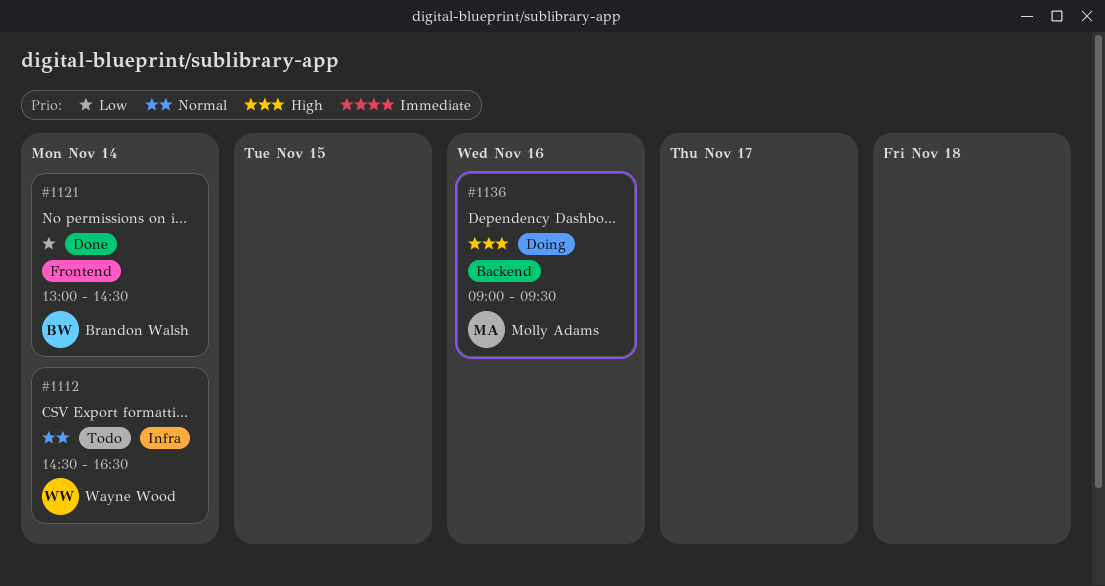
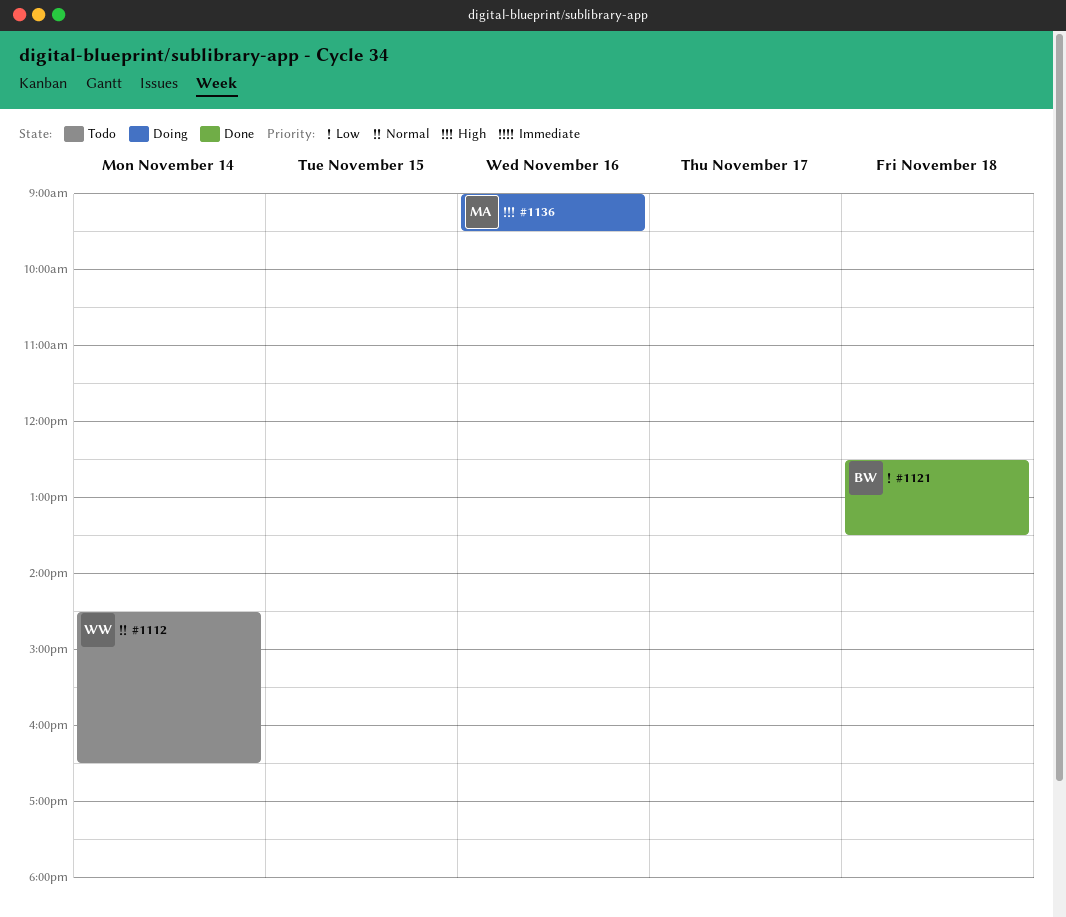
#1121, day: Nov 14 -> Nov 18
#1121, begins: 13:00 -> 12:30
#1121, ends: 14:30 -> 13:30

